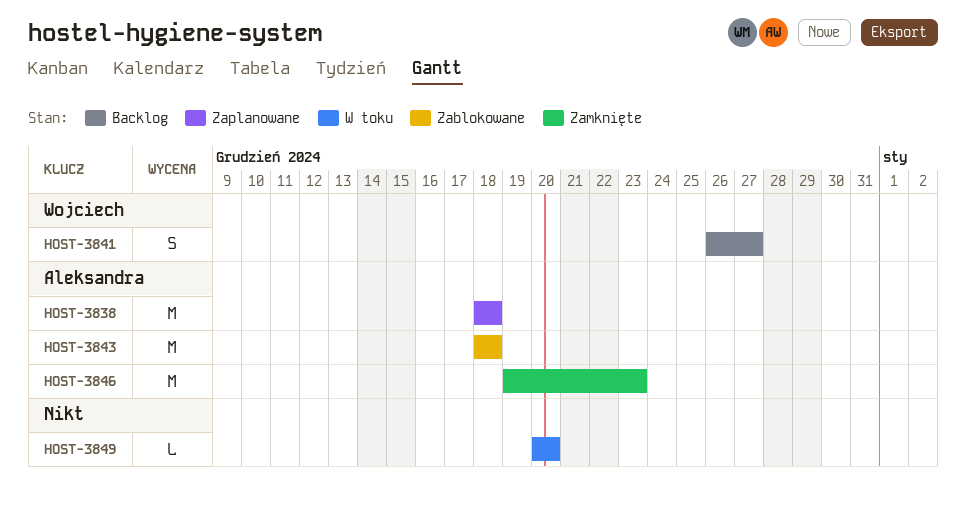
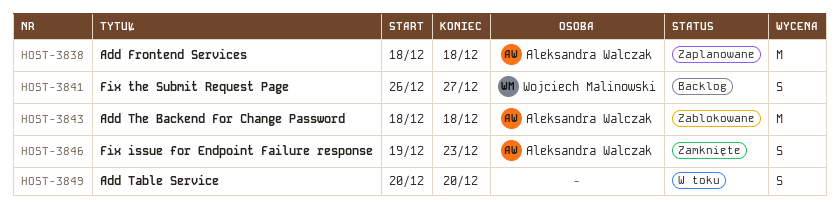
HOST-3846, estimate: M -> S
HOST-3849, estimate: L -> S

